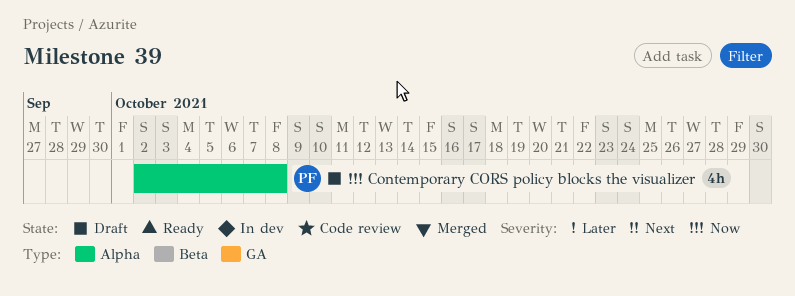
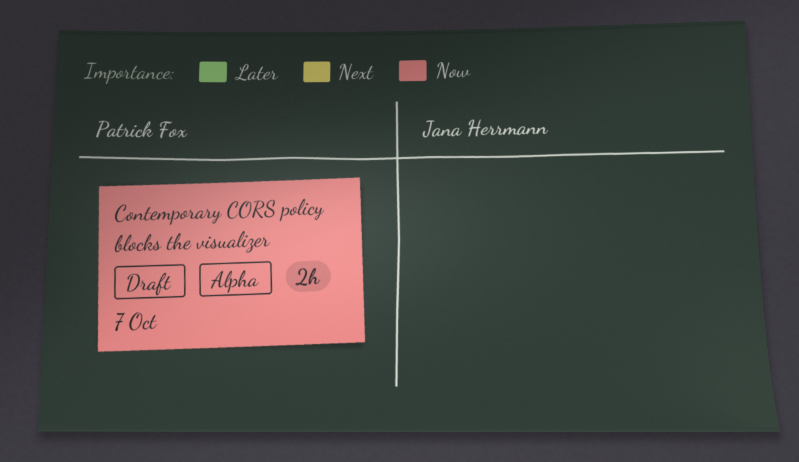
Contemporary CORS policy blocks the visualizer, estimate: 4h -> 2h
Contemporary CORS policy blocks the visualizer, due: Oct 8 -> Oct 7

